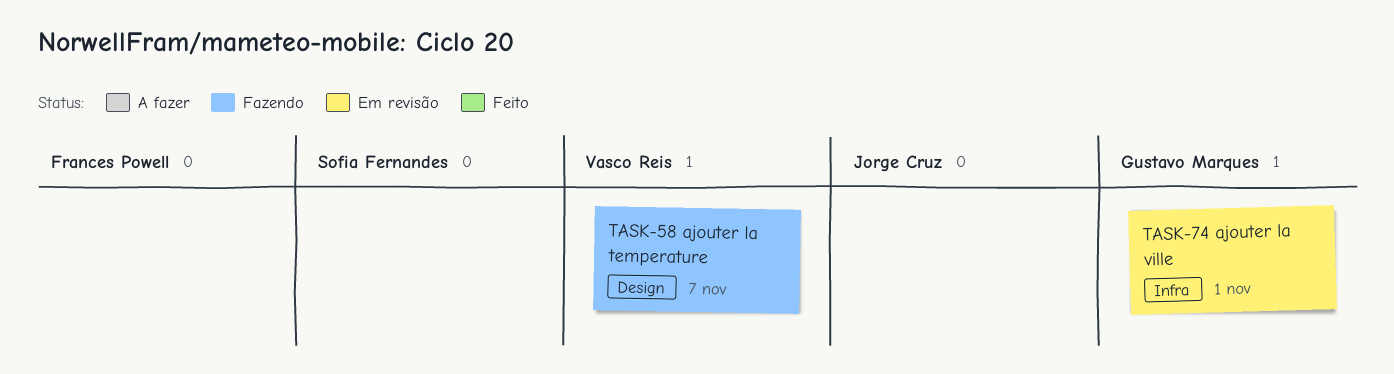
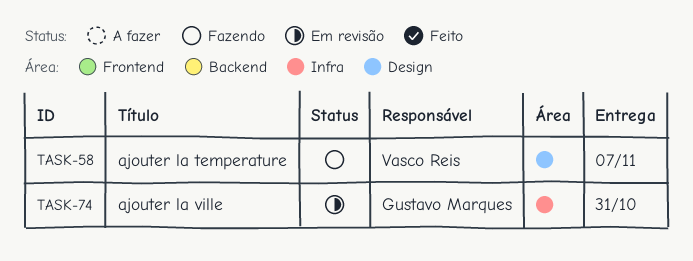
TASK-74, due: Nov 1 -> Oct 31

